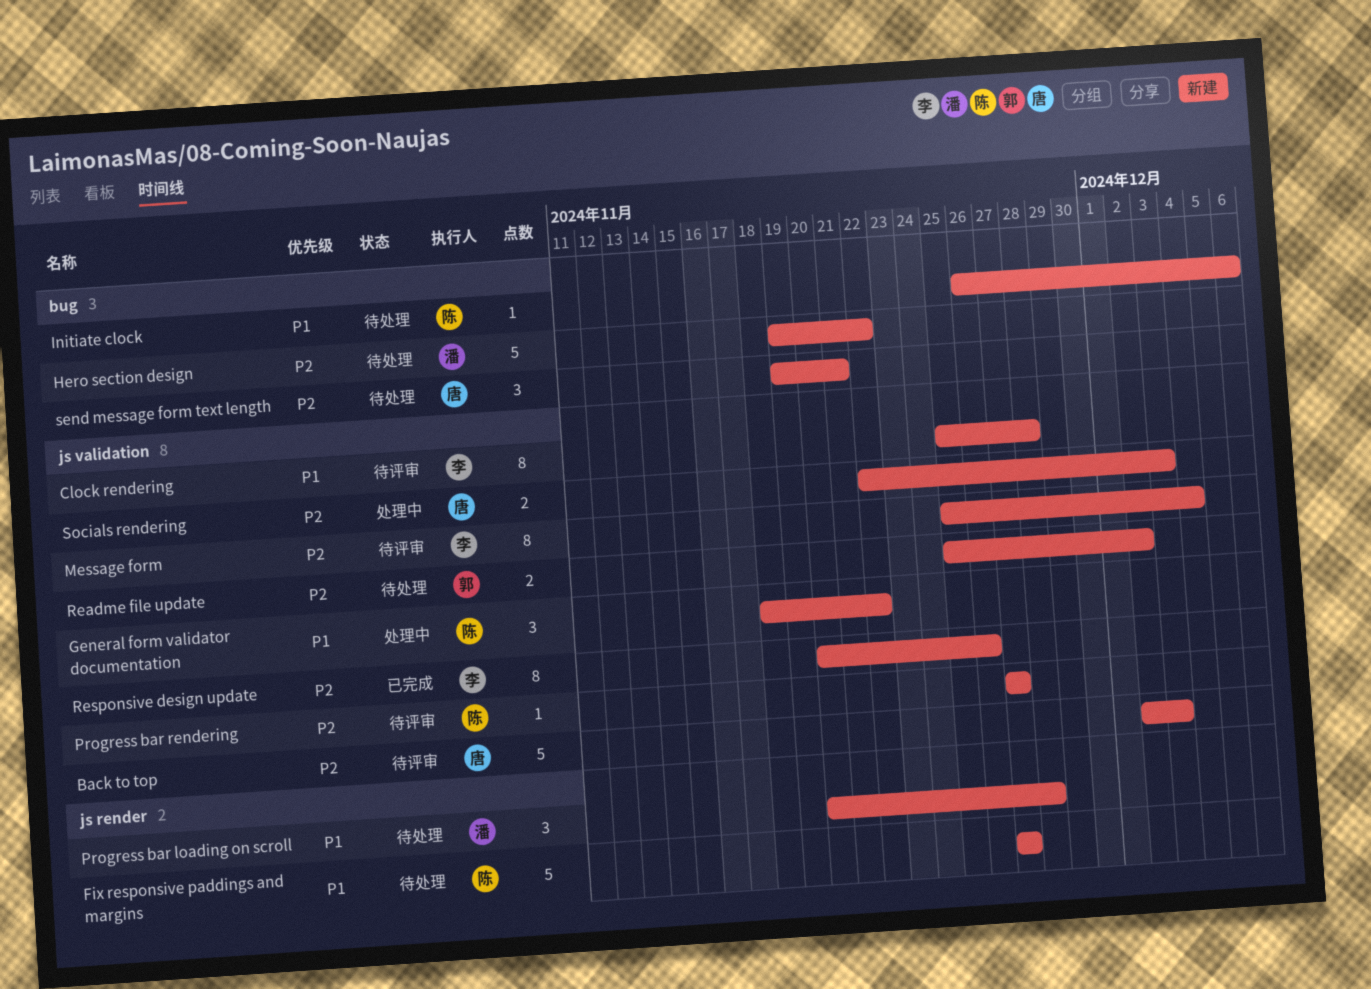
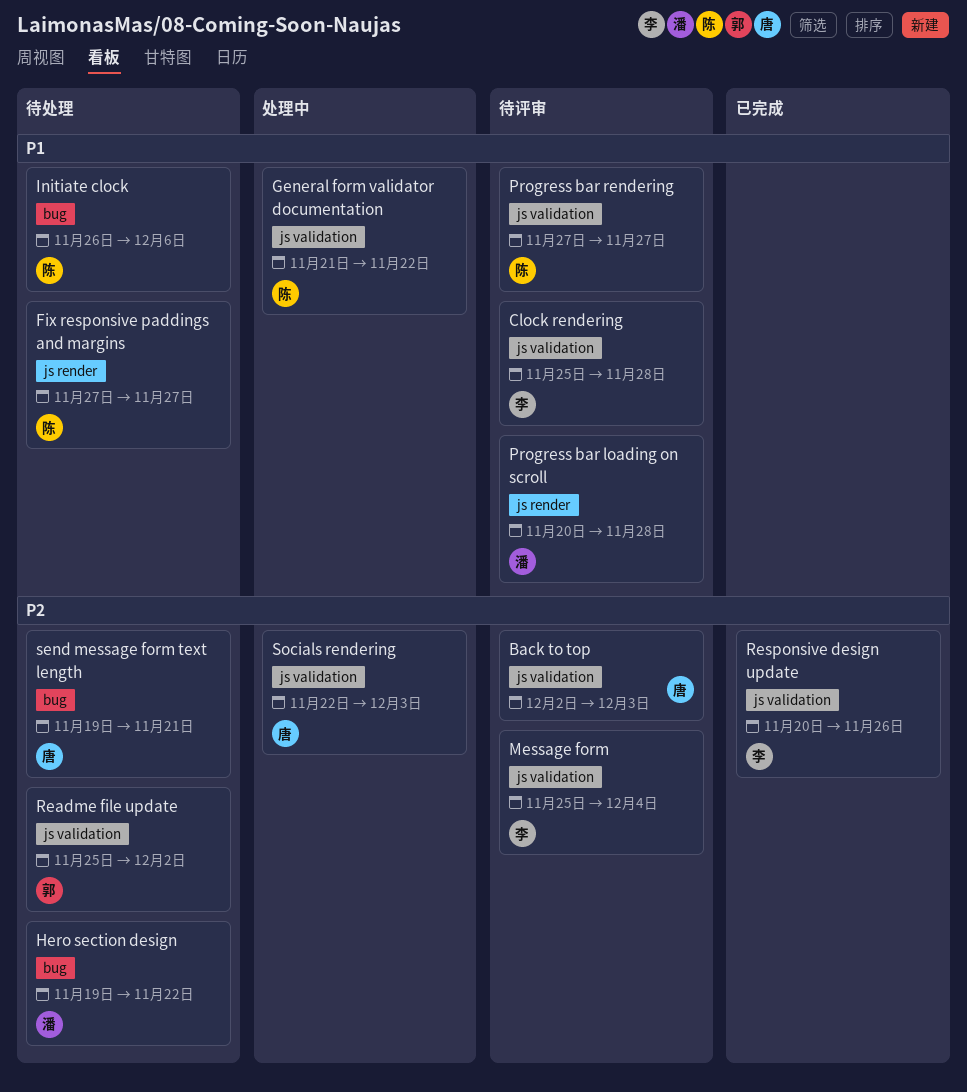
General form validator documentation, start: Nov 18 -> Nov 21
Progress bar loading on scroll, status: 待处理 -> 待评审
Progress bar rendering, priority: P2 -> P1

